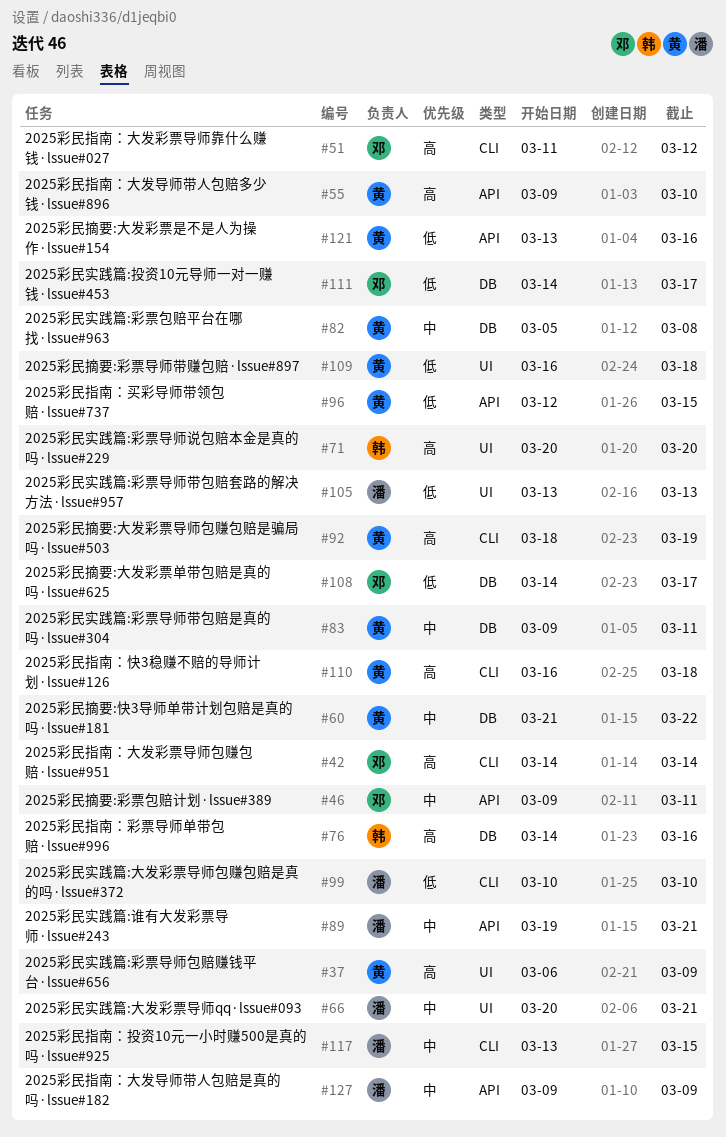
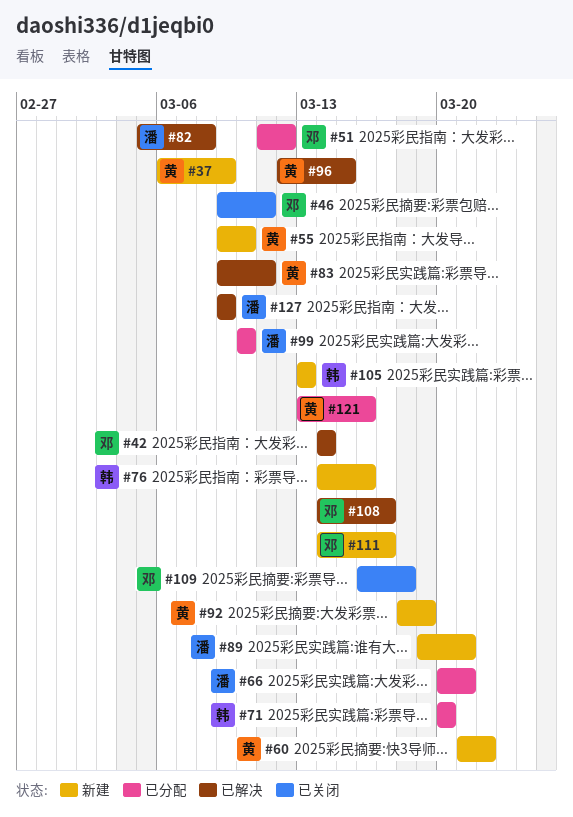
#82, owner: 黄 -> 潘
#105, owner: 潘 -> 韩
#109, owner: 黄 -> 邓
#110: present -> none
#117: present -> none

